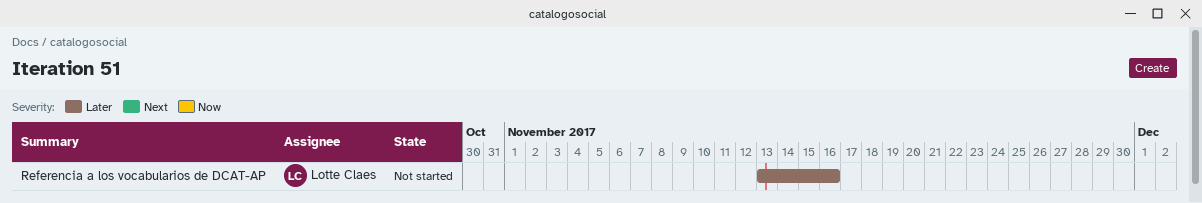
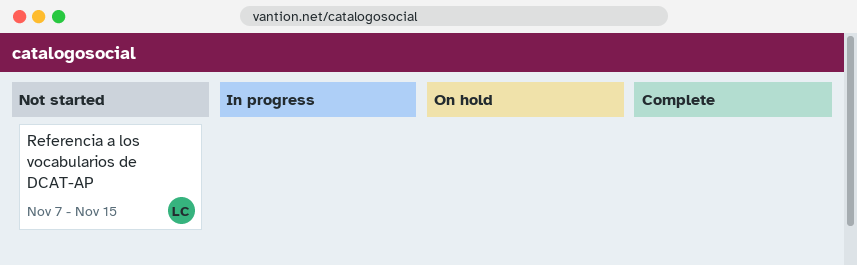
Referencia a los vocabularios de DCAT-AP, start: Nov 13 -> Nov 7
Referencia a los vocabularios de DCAT-AP, due: Nov 16 -> Nov 15

